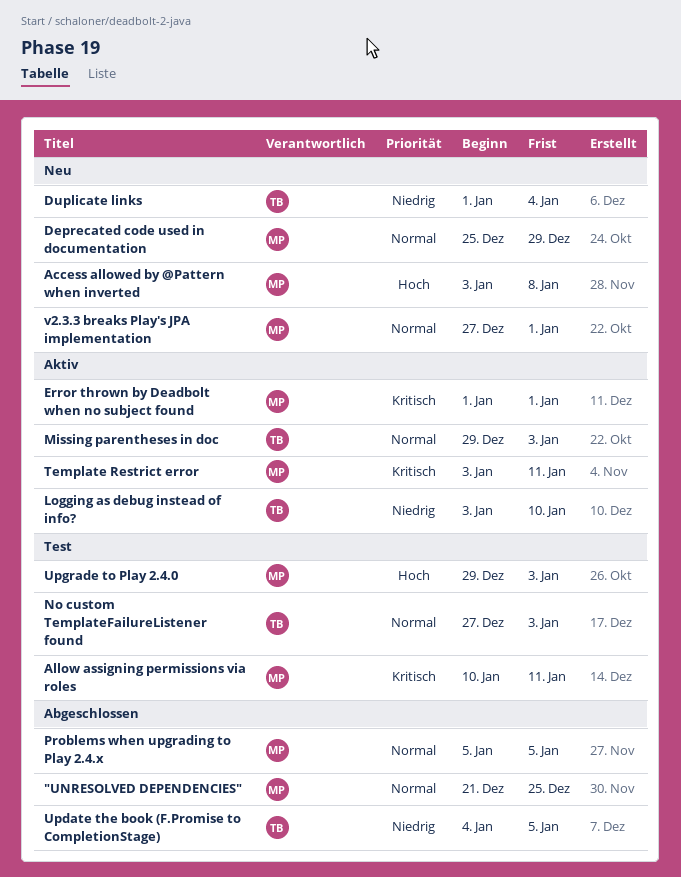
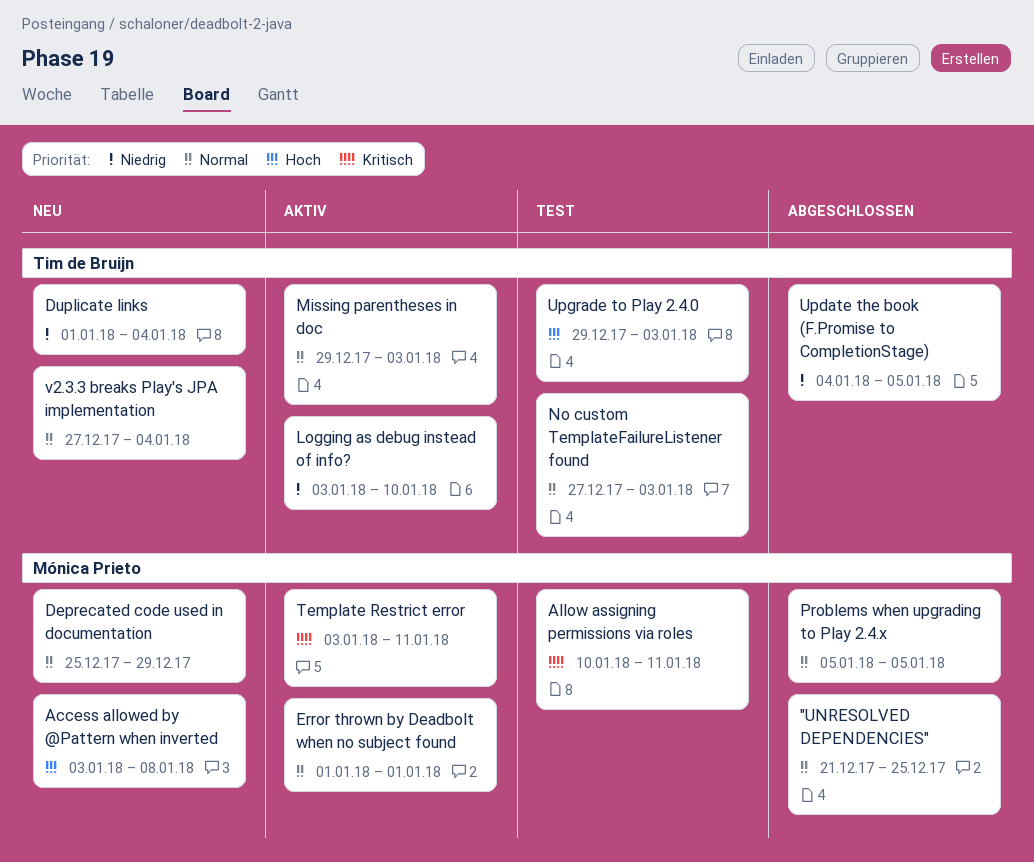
Error thrown by Deadbolt when no subject found, priority: Kritisch -> Normal
Upgrade to Play 2.4.0, owner: Mónica Prieto -> Tim de Bruijn
v2.3.3 breaks Play's JPA implementation, owner: Mónica Prieto -> Tim de Bruijn
v2.3.3 breaks Play's JPA implementation, due: Jan 1 -> Jan 4

